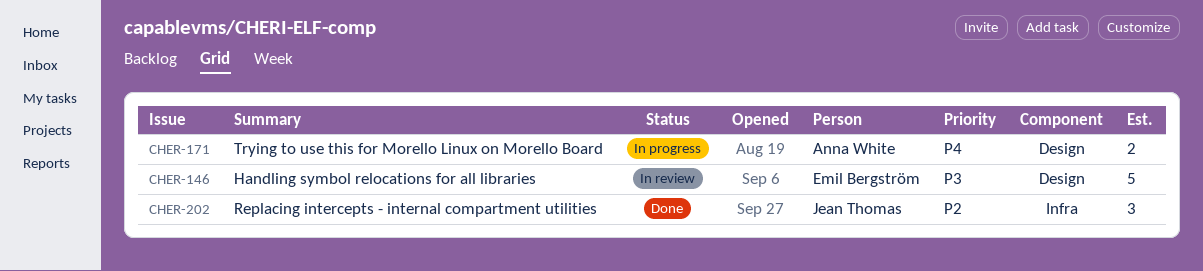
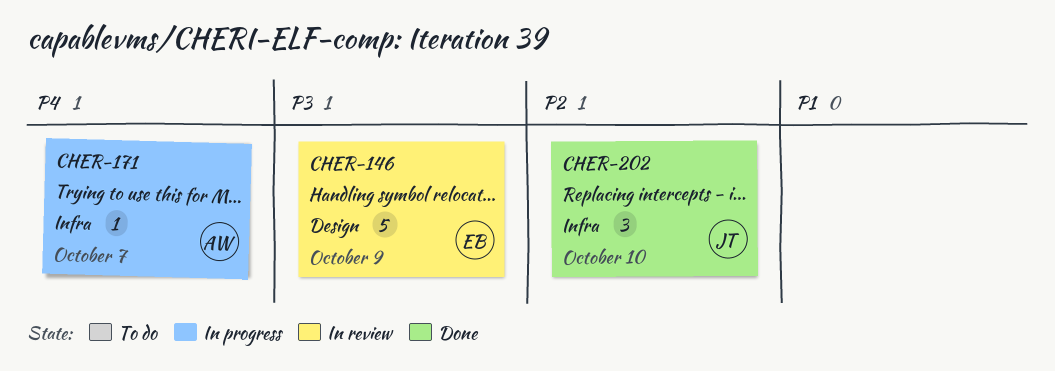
CHER-171, label: Design -> Infra
CHER-171, estimate: 2 -> 1

